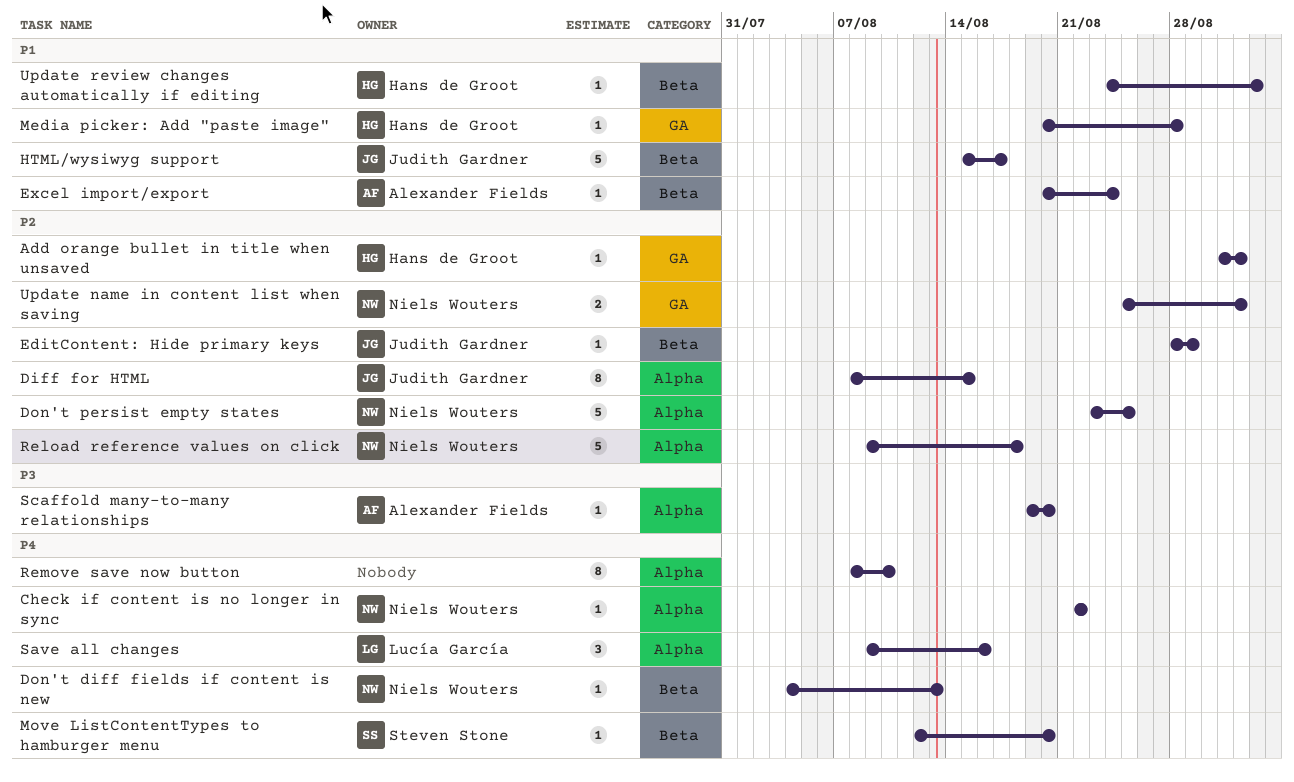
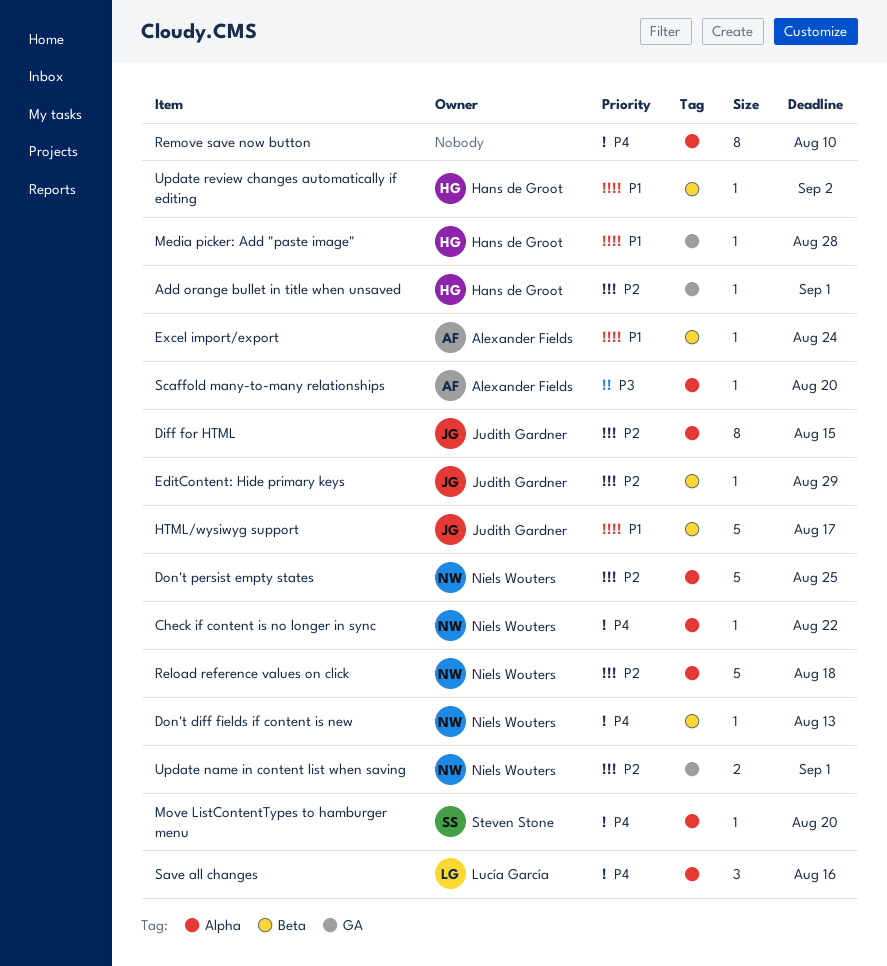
Move ListContentTypes to hamburger menu, label: Beta -> Alpha

